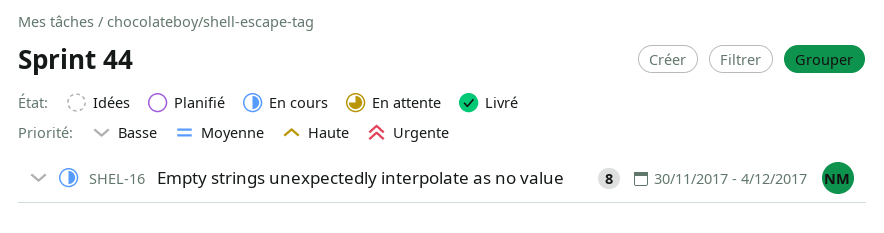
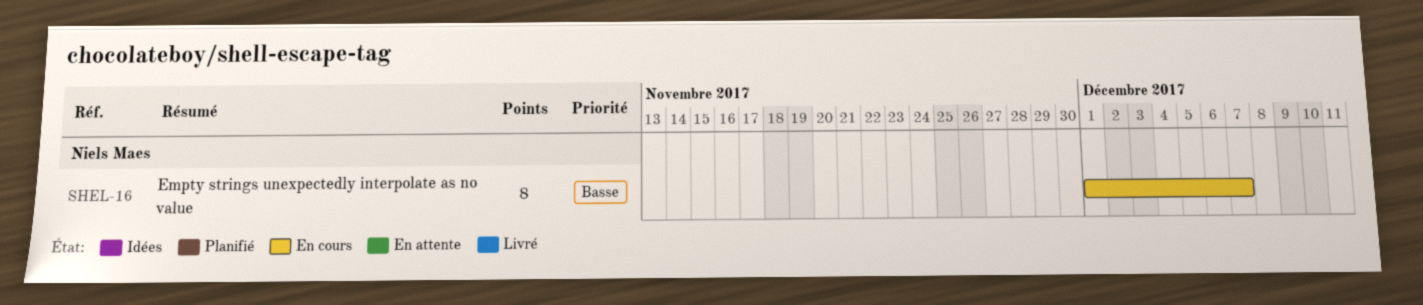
SHEL-16, start: Nov 30 -> Dec 1
SHEL-16, due: Dec 4 -> Dec 7

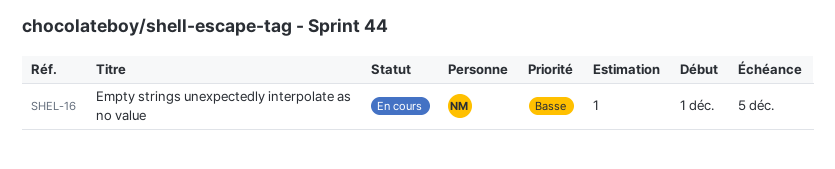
SHEL-16, estimate: 8 -> 1
SHEL-16, due: Dec 7 -> Dec 5

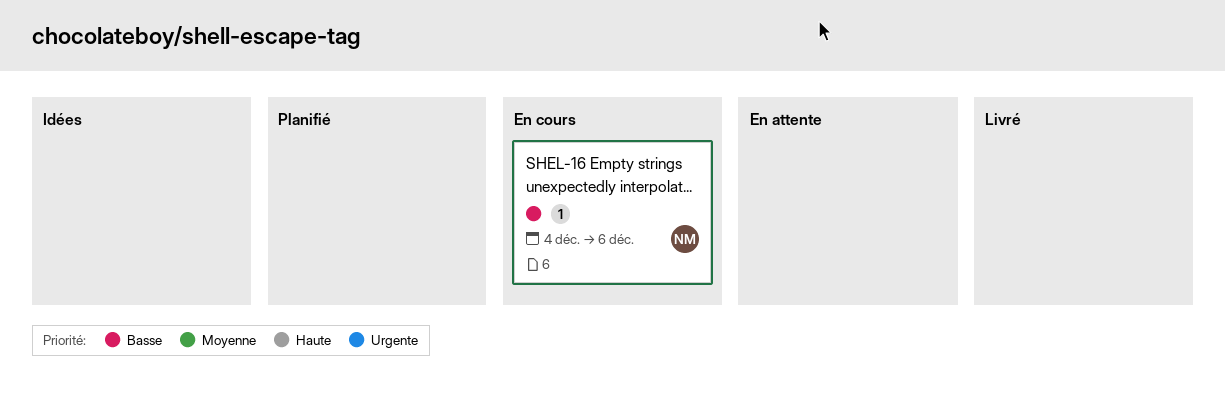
SHEL-16, start: Dec 1 -> Dec 4
SHEL-16, due: Dec 5 -> Dec 6

